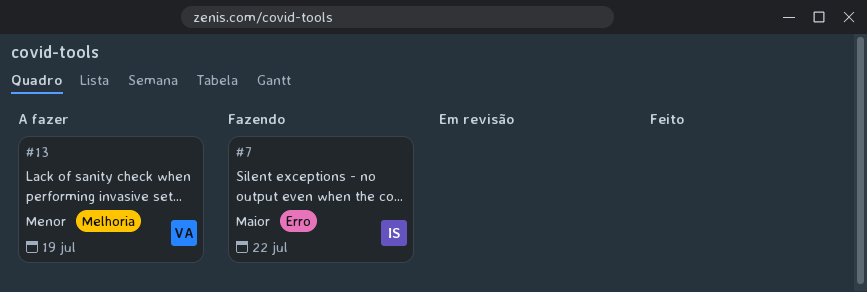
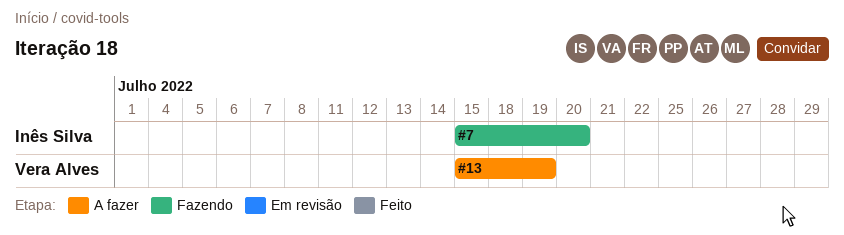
#7, due: Jul 22 -> Jul 20

